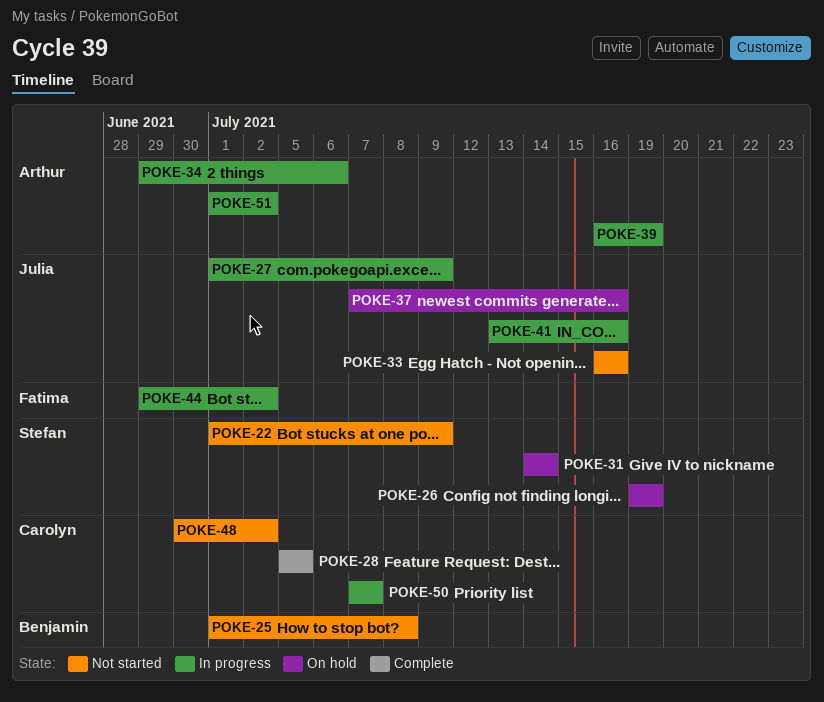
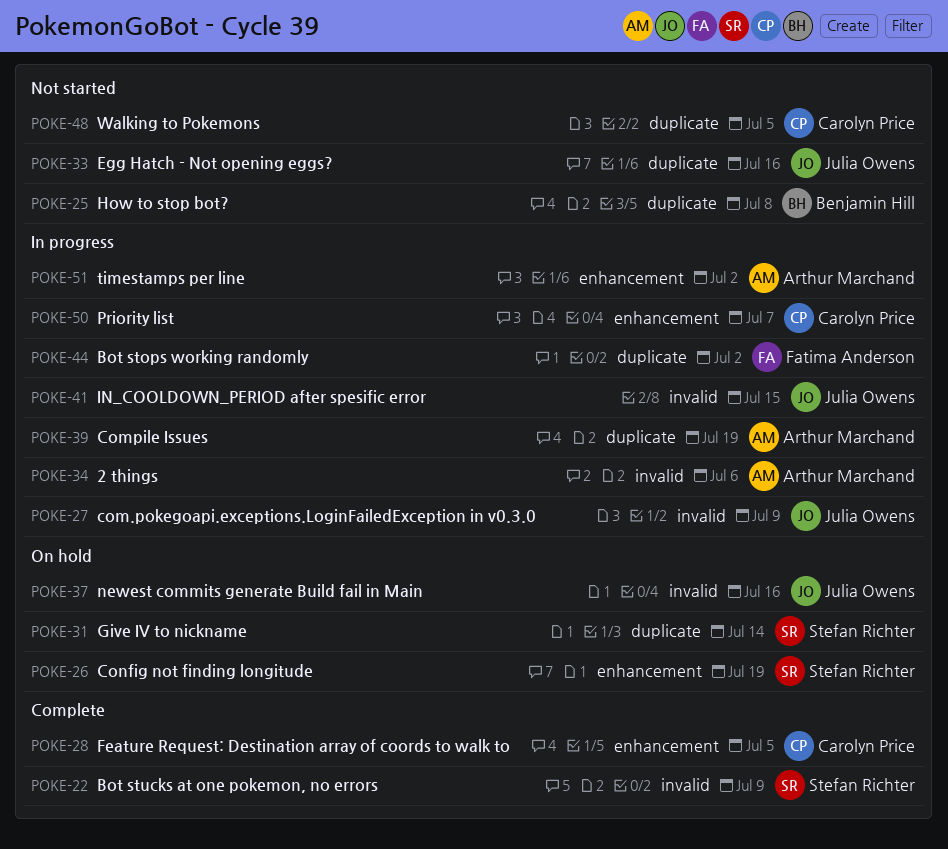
POKE-22, status: Not started -> Complete
POKE-41, due: Jul 16 -> Jul 15
POKE-48, due: Jul 2 -> Jul 5

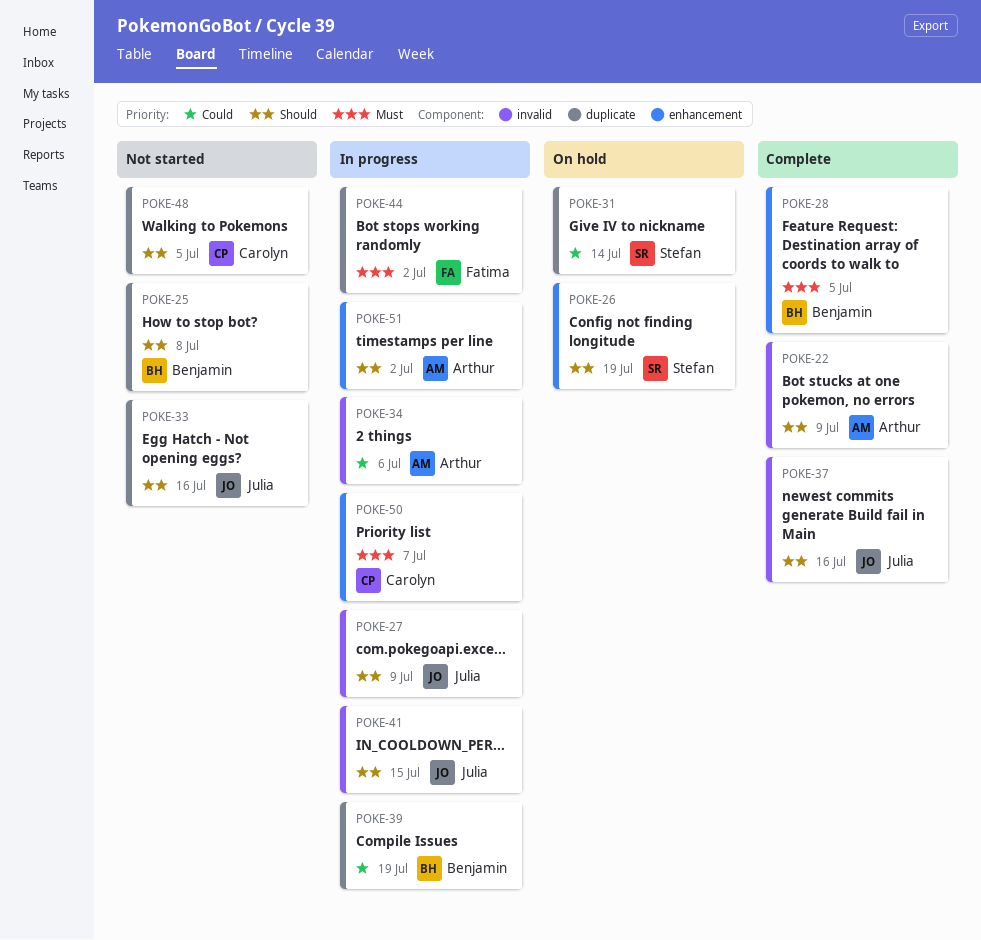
POKE-22, owner: Stefan Richter -> Arthur Marchand
POKE-28, owner: Carolyn Price -> Benjamin Hill
POKE-37, status: On hold -> Complete
POKE-39, owner: Arthur Marchand -> Benjamin Hill

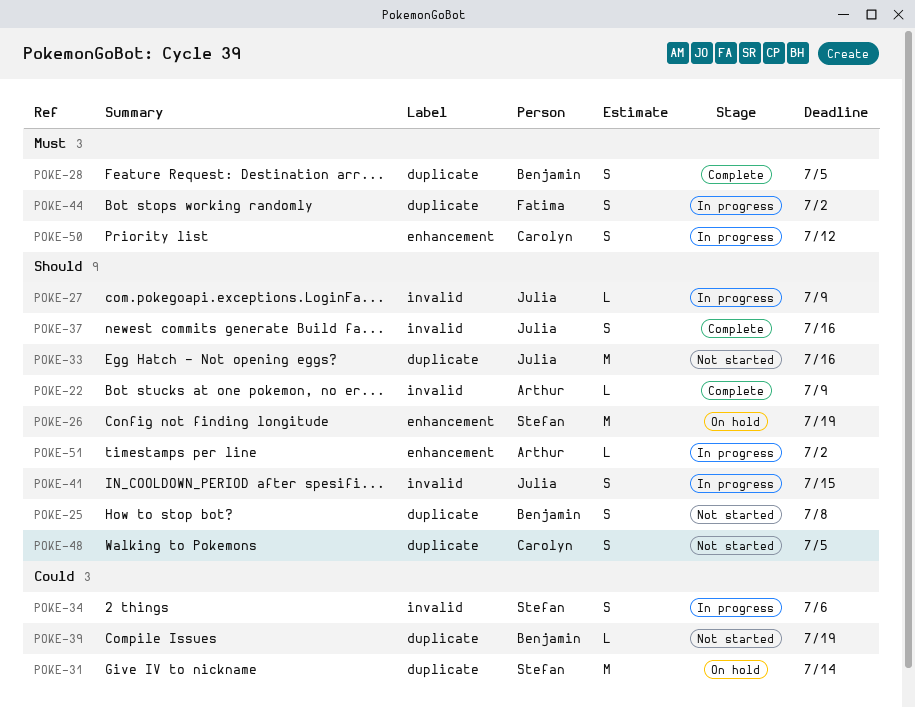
POKE-28, label: enhancement -> duplicate
POKE-34, owner: Arthur -> Stefan
POKE-39, status: In progress -> Not started
POKE-50, due: Jul 7 -> Jul 12

